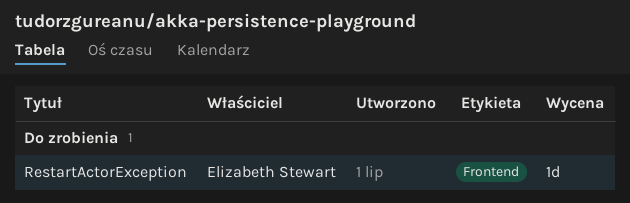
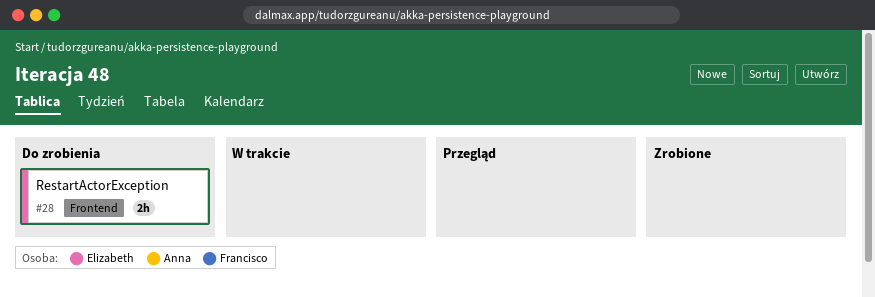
RestartActorException, estimate: 1d -> 2h

